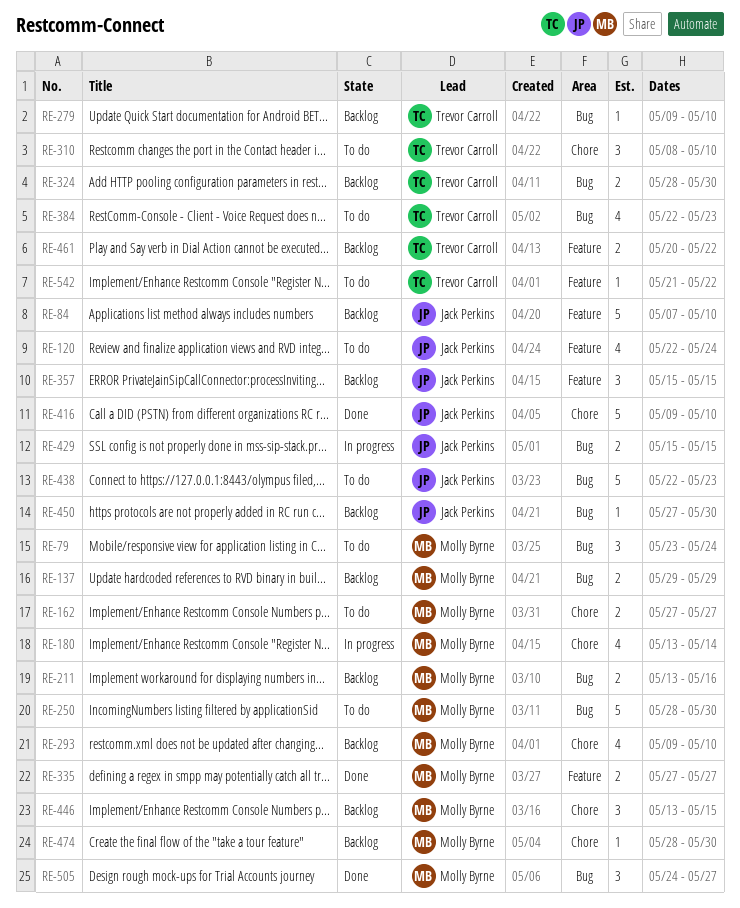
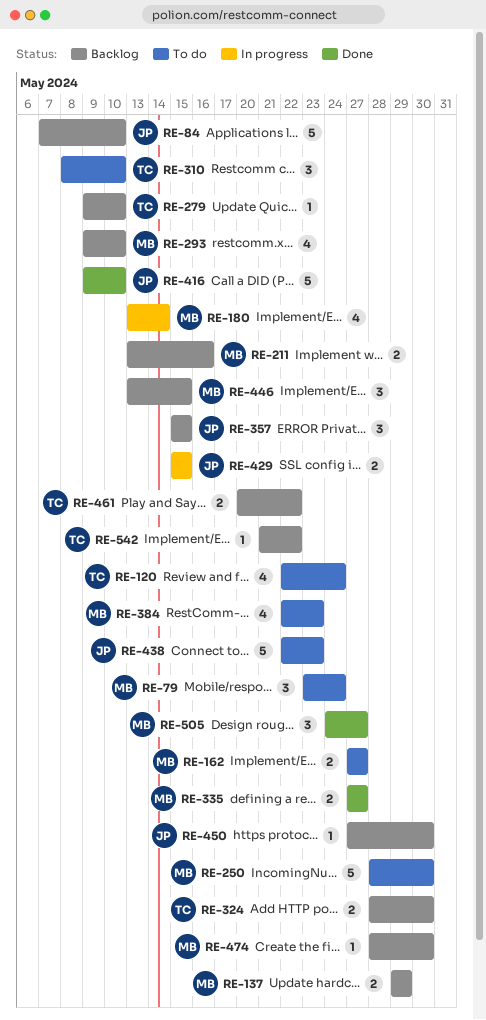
RE-120, owner: Jack Perkins -> Trevor Carroll
RE-384, owner: Trevor Carroll -> Molly Byrne
RE-542, status: To do -> Backlog

